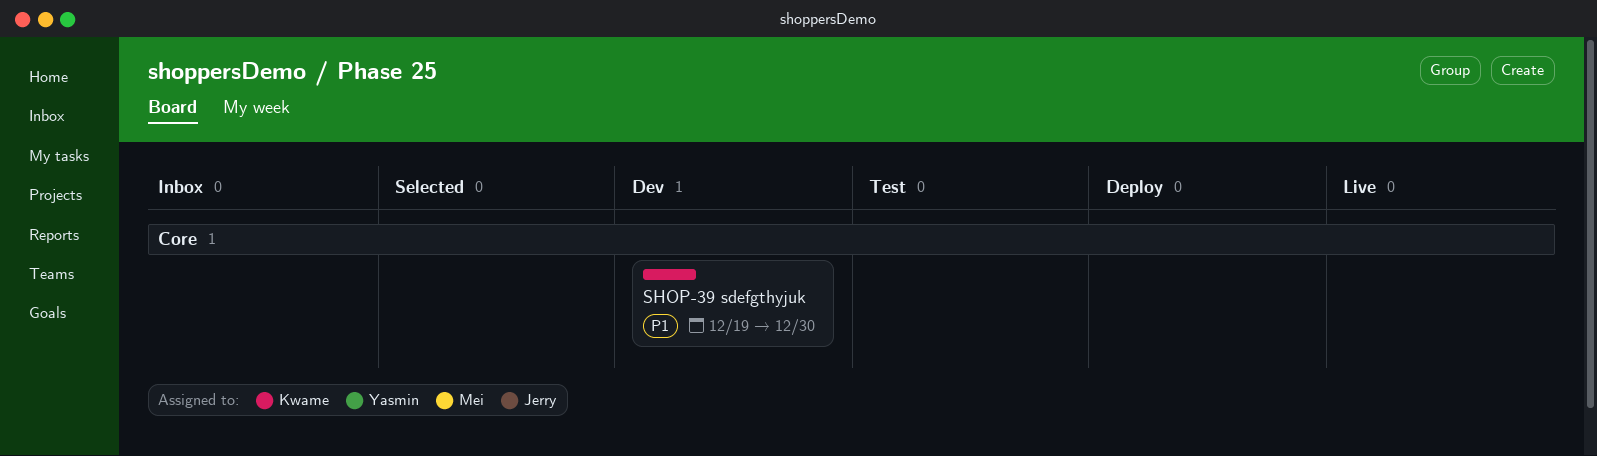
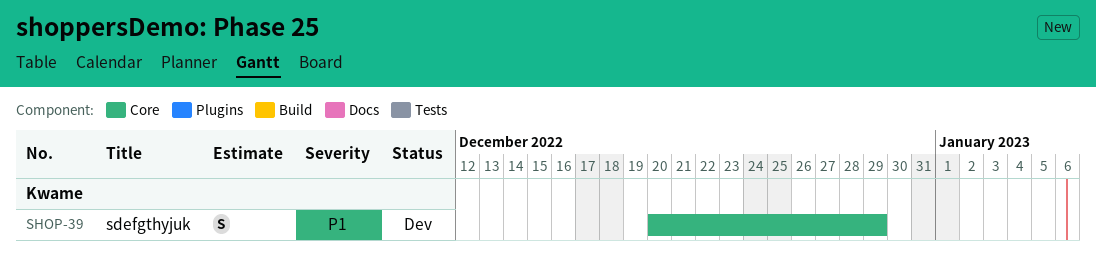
SHOP-39, start: Dec 19 -> Dec 20
SHOP-39, due: Dec 30 -> Dec 29

